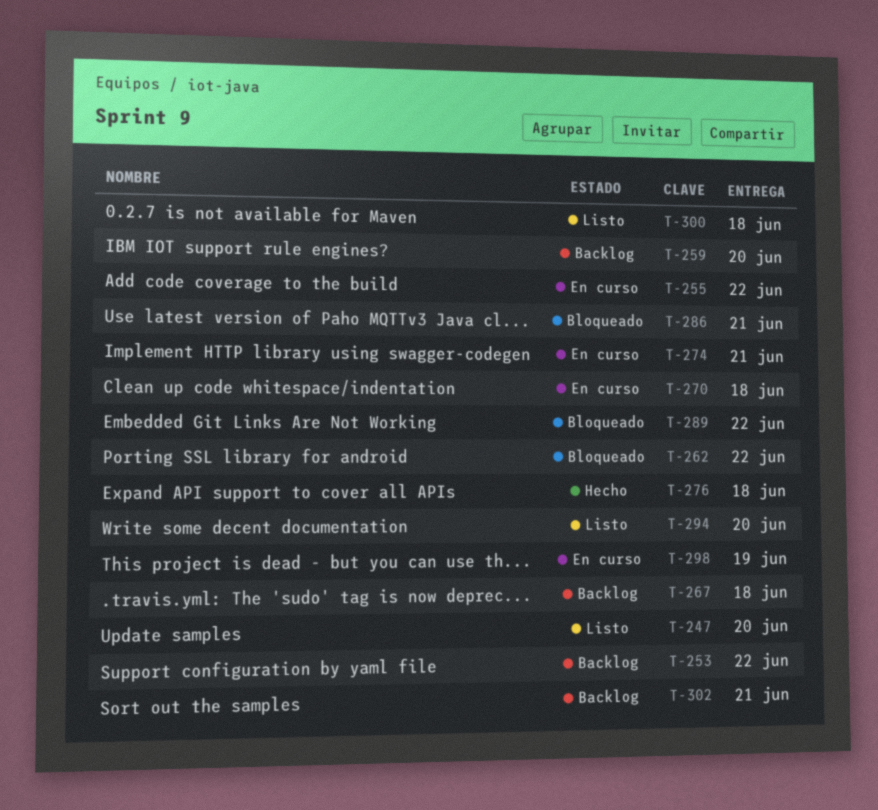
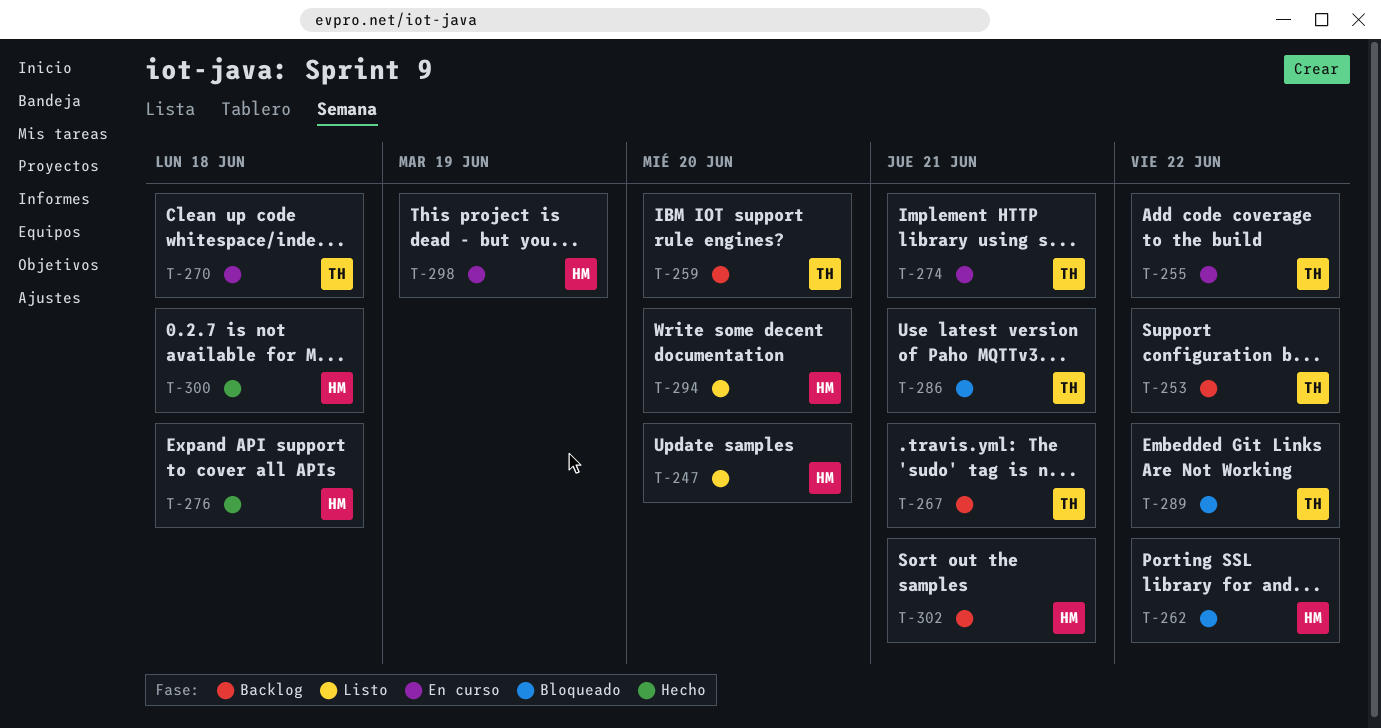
T-267, due: Jun 18 -> Jun 21
T-300, status: Listo -> Hecho

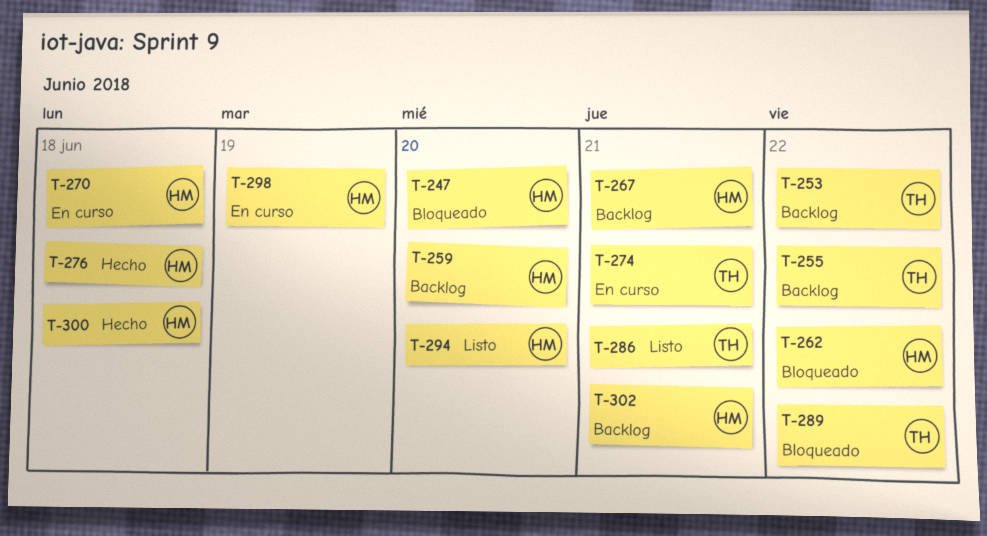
T-247, status: Listo -> Bloqueado
T-255, status: En curso -> Backlog
T-259, owner: TH -> HM
T-267, owner: TH -> HM
T-270, owner: TH -> HM
T-286, status: Bloqueado -> Listo

